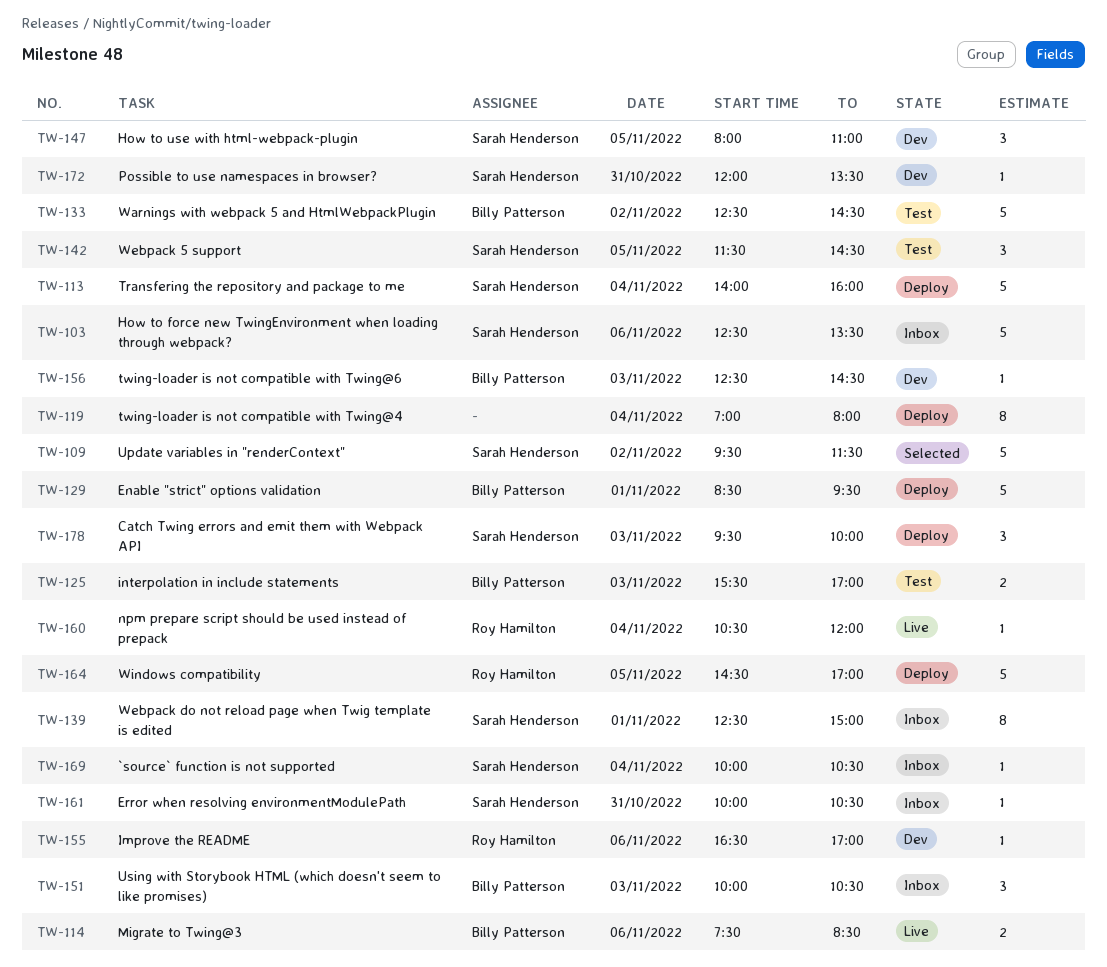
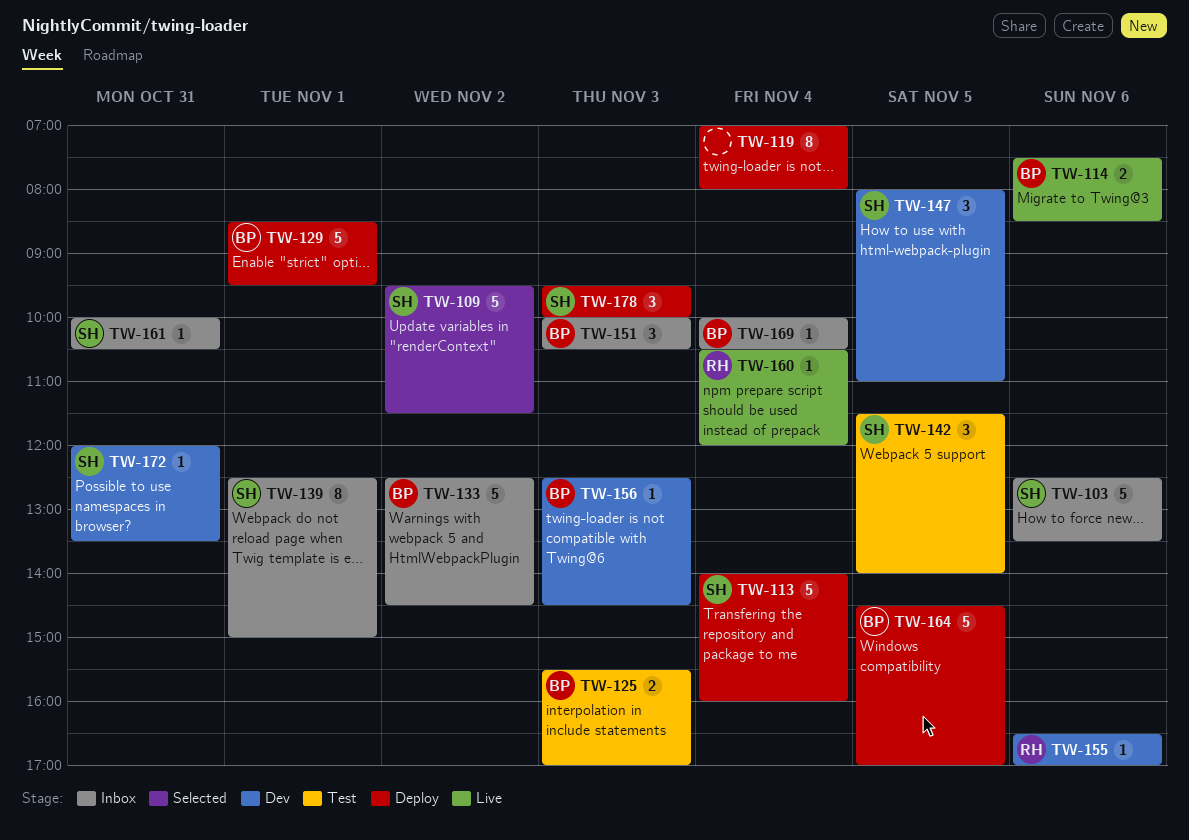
TW-133, status: Test -> Inbox
TW-142, ends: 14:30 -> 14:00
TW-164, owner: Roy Hamilton -> Billy Patterson
TW-169, owner: Sarah Henderson -> Billy Patterson

